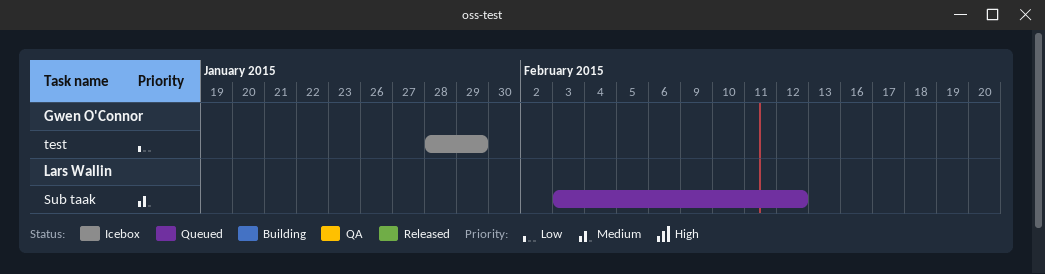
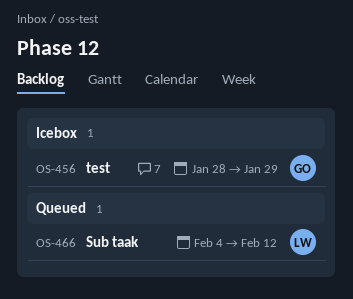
Sub taak, start: Feb 3 -> Feb 4

